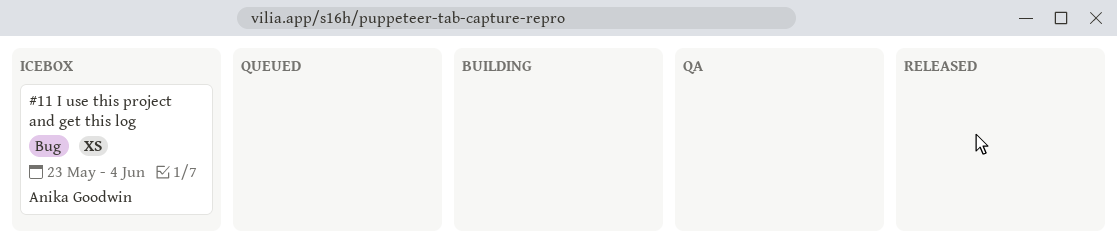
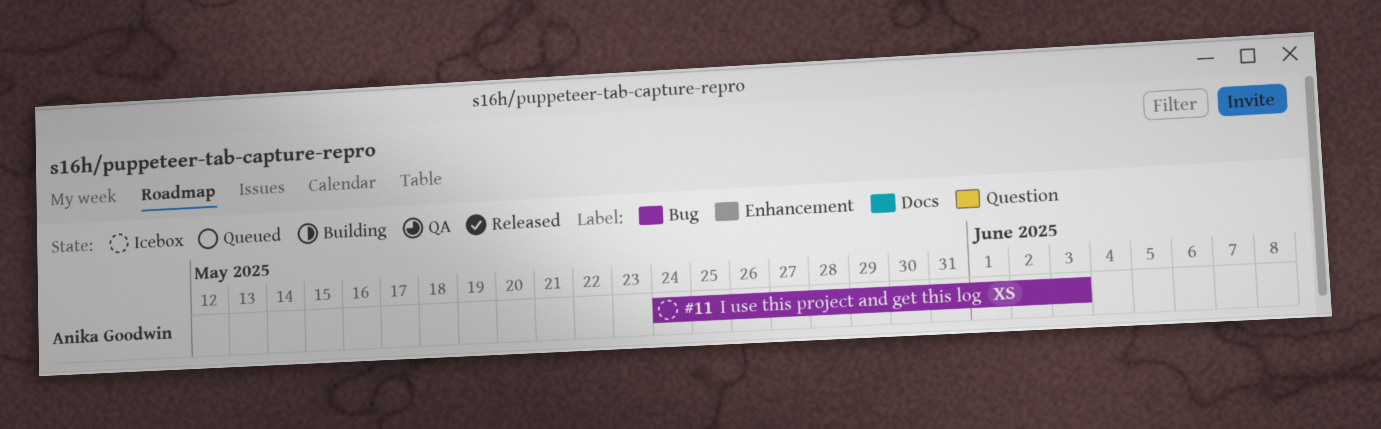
#11, start: May 23 -> May 24
#11, due: Jun 4 -> Jun 3

